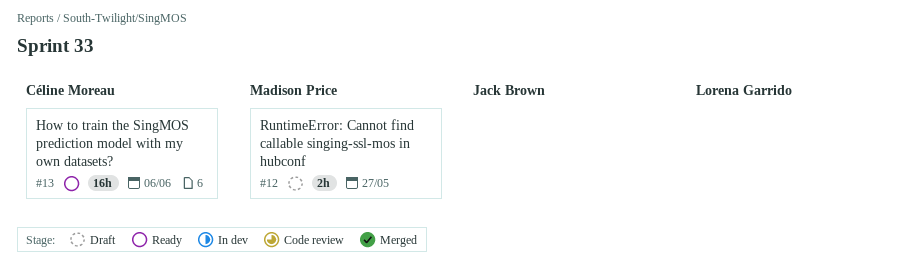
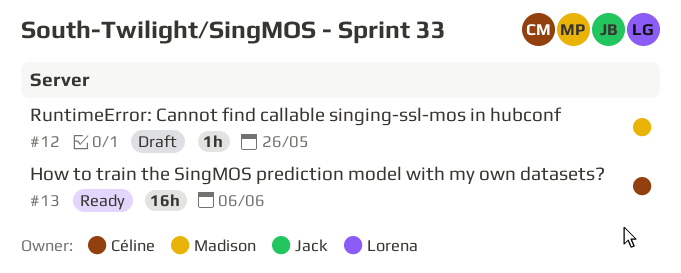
#12, estimate: 2h -> 1h
#12, due: May 27 -> May 26

